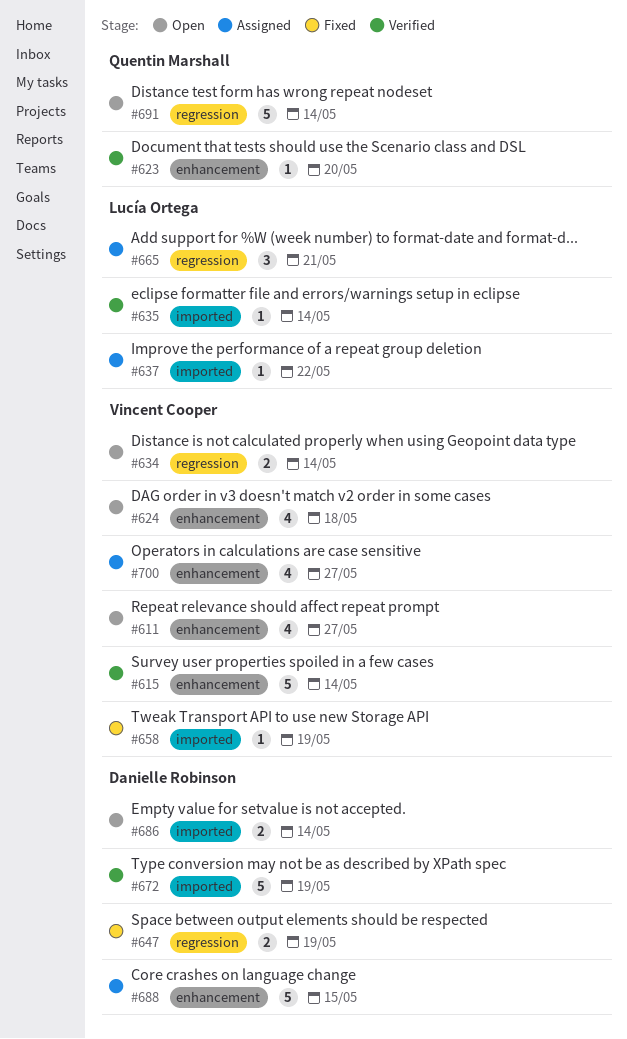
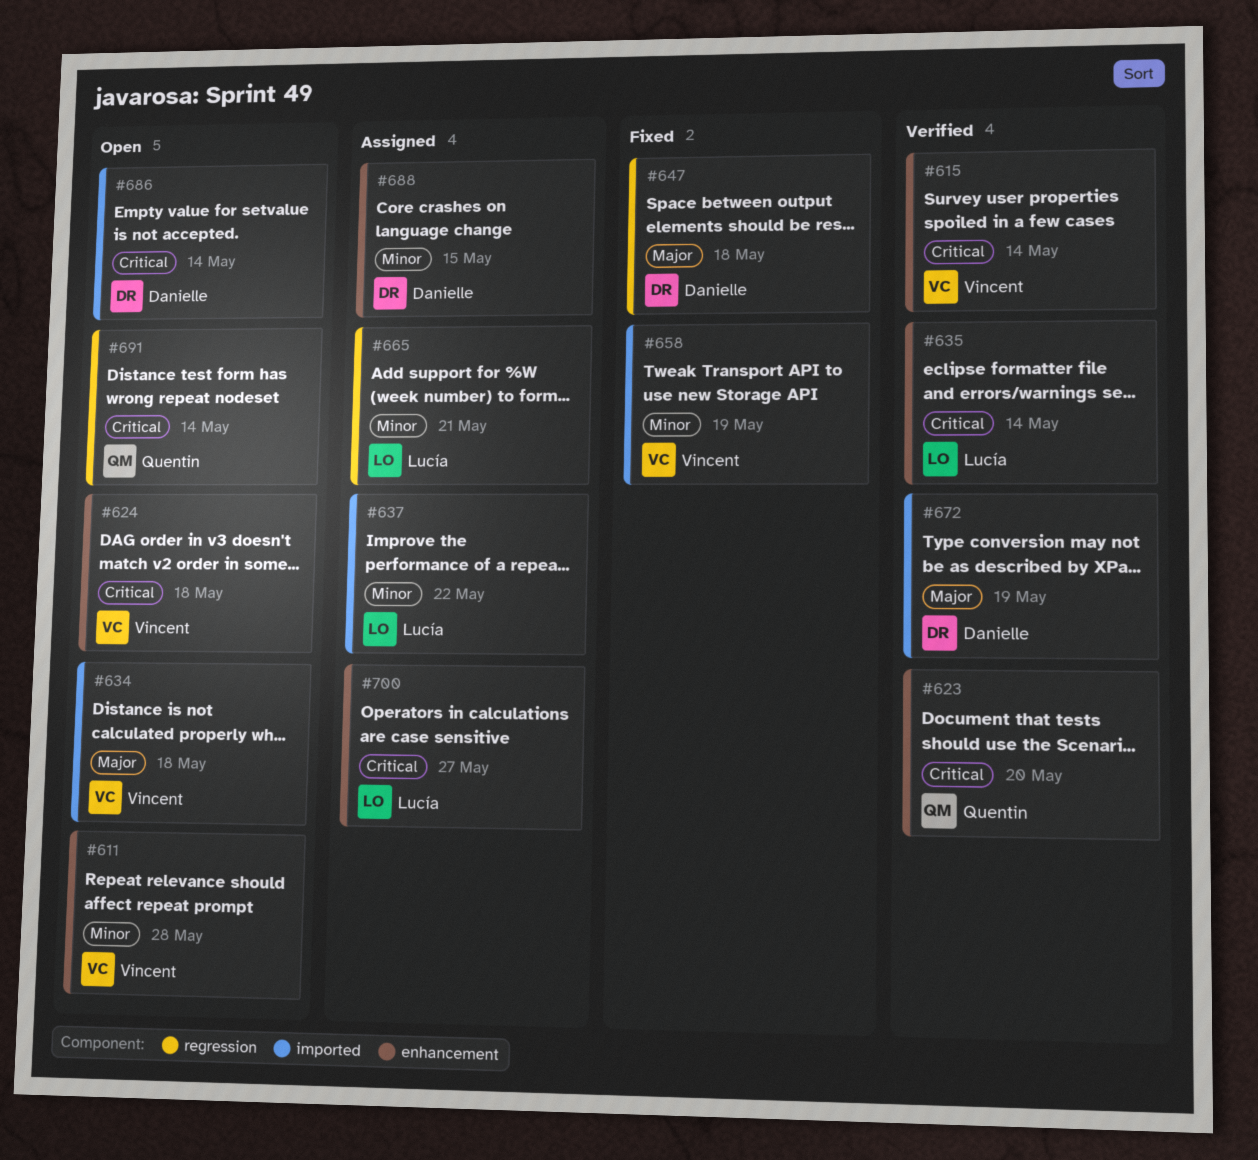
#611, due: May 27 -> May 28
#634, label: regression -> imported
#634, due: May 14 -> May 18
#635, label: imported -> enhancement
#647, due: May 19 -> May 18
#700, owner: Vincent Cooper -> Lucía Ortega

